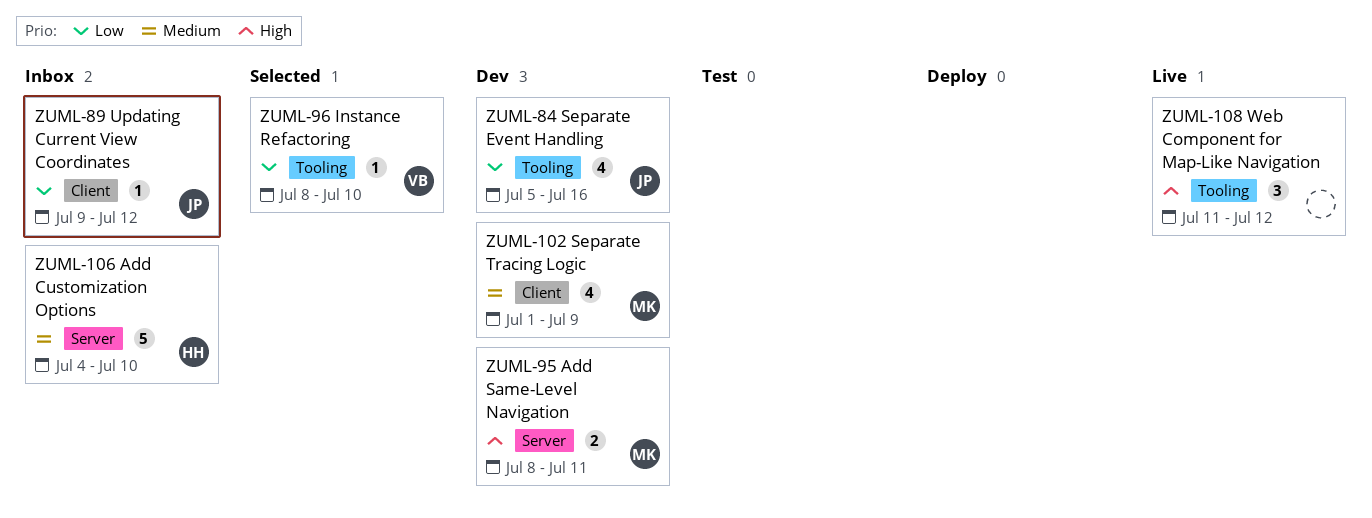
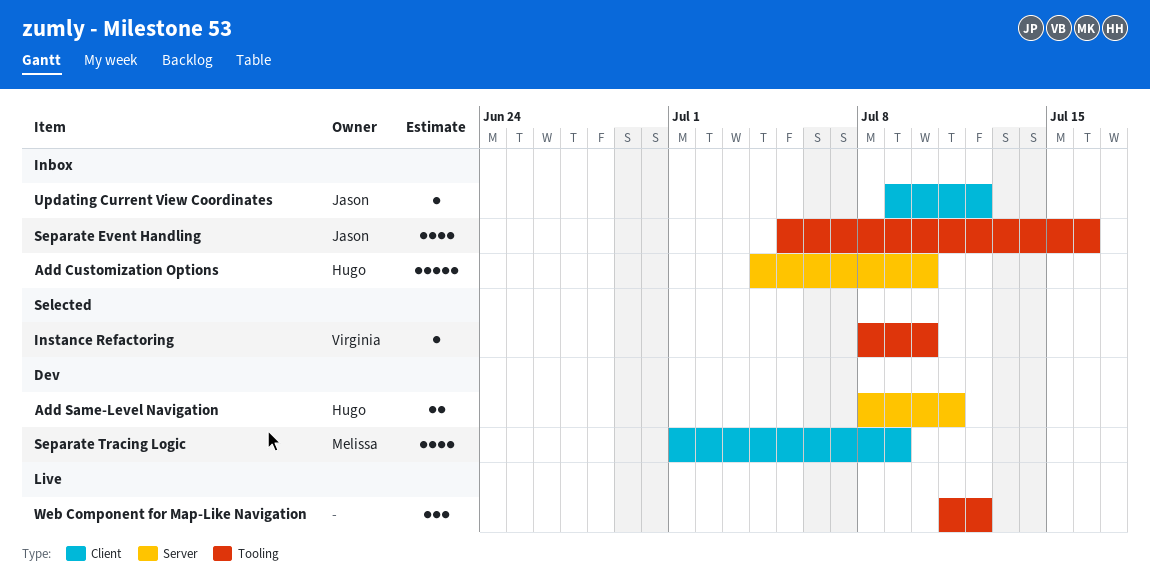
Add Same-Level Navigation, owner: Melissa -> Hugo
Separate Event Handling, status: Dev -> Inbox

